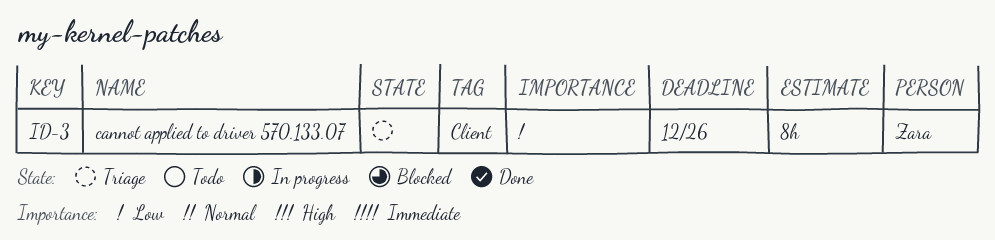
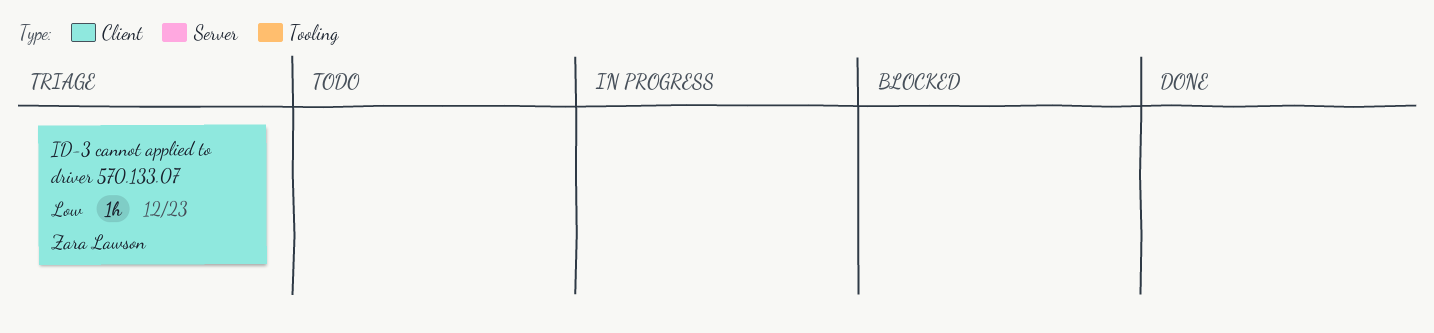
ID-3, estimate: 8h -> 1h
ID-3, due: Dec 26 -> Dec 23

